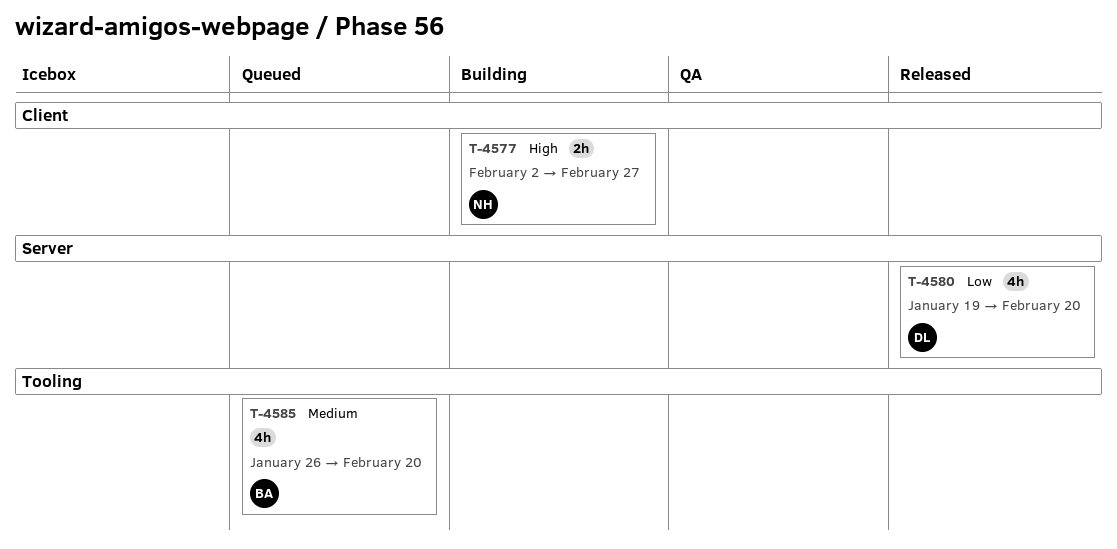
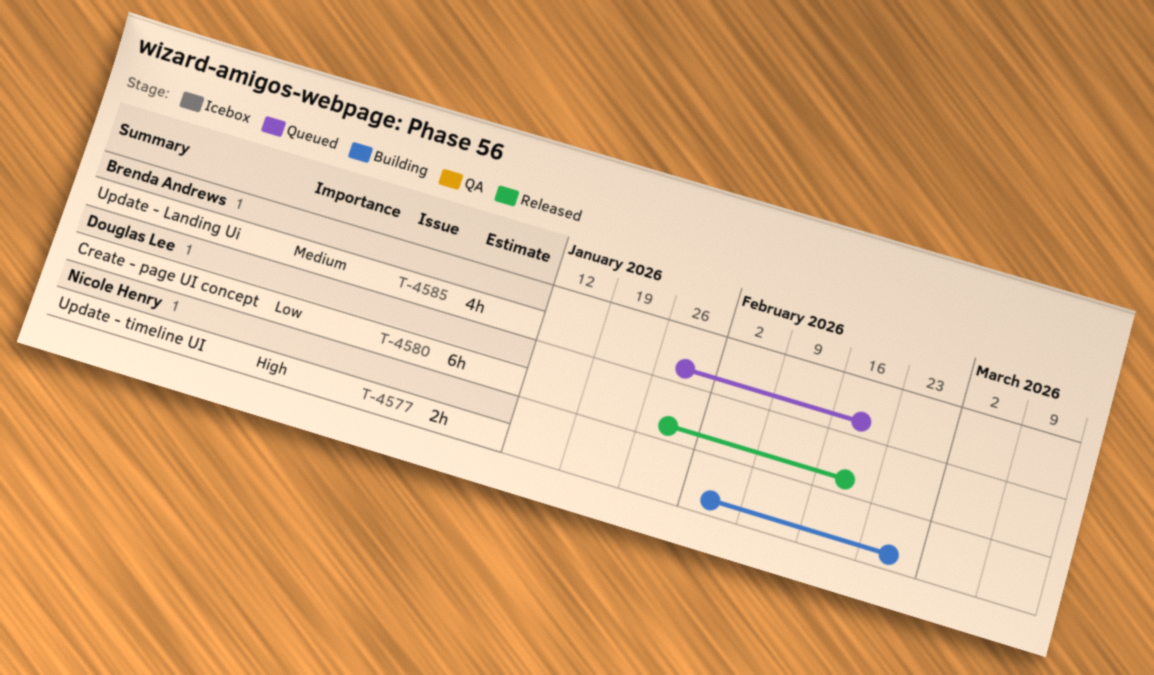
T-4580, estimate: 4h -> 6h
T-4580, start: Jan 19 -> Jan 26

